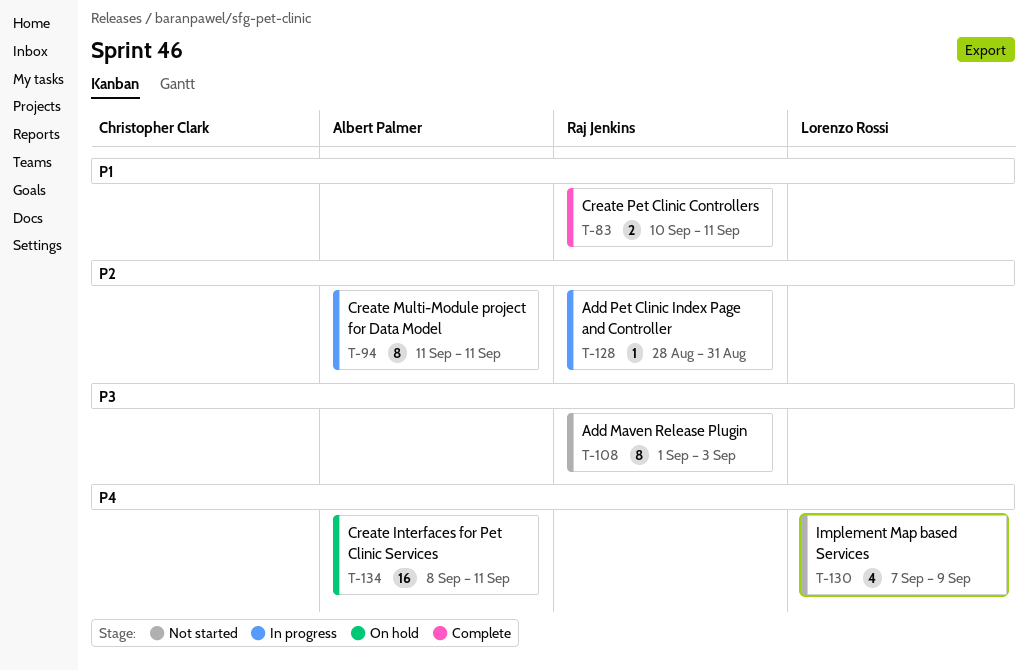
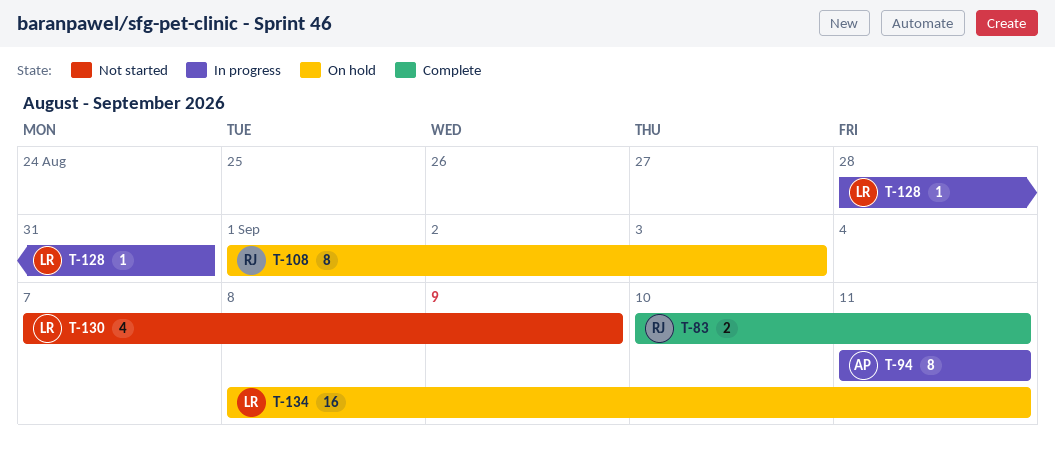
T-108, status: Not started -> On hold
T-128, owner: Raj Jenkins -> Lorenzo Rossi
T-134, owner: Albert Palmer -> Lorenzo Rossi

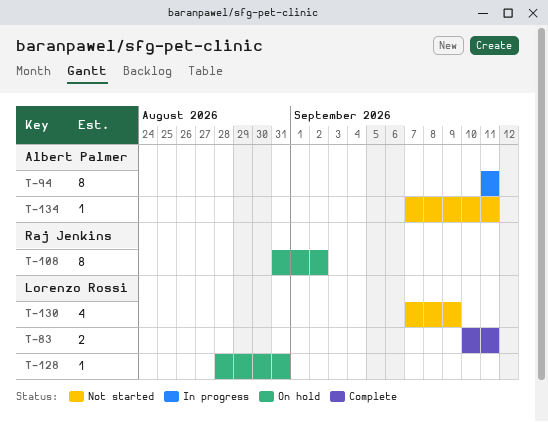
T-83, owner: Raj Jenkins -> Lorenzo Rossi
T-108, start: Sep 1 -> Aug 31
T-108, due: Sep 3 -> Sep 2
T-128, status: In progress -> On hold
T-134, status: On hold -> Not started
T-134, owner: Lorenzo Rossi -> Albert Palmer
T-134, estimate: 16 -> 1
T-134, start: Sep 8 -> Sep 7

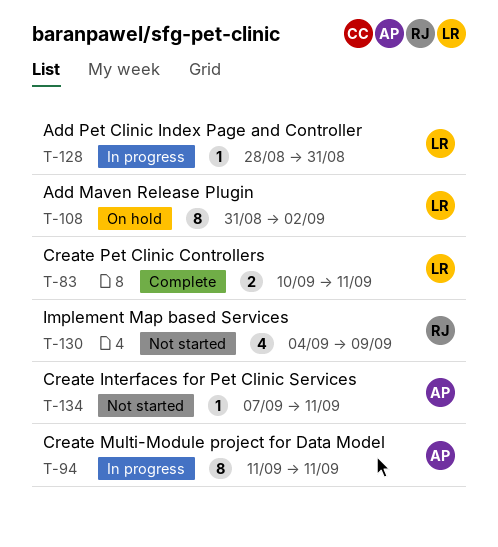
T-108, owner: Raj Jenkins -> Lorenzo Rossi
T-128, status: On hold -> In progress
T-130, owner: Lorenzo Rossi -> Raj Jenkins
T-130, start: Sep 7 -> Sep 4

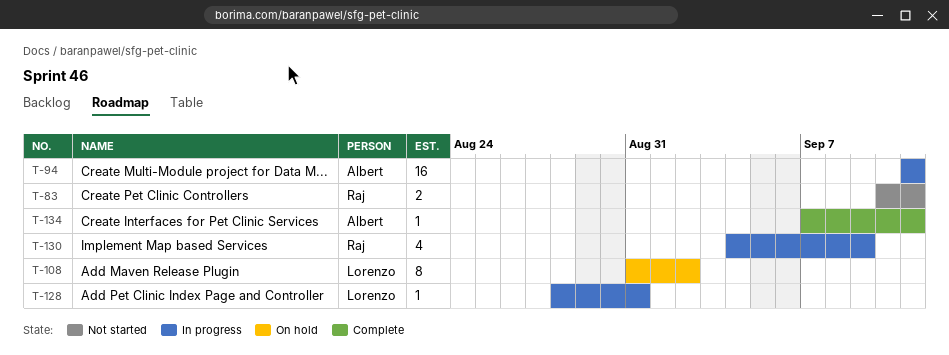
T-83, status: Complete -> Not started
T-83, owner: Lorenzo -> Raj
T-94, estimate: 8 -> 16
T-130, status: Not started -> In progress
T-134, status: Not started -> Complete

